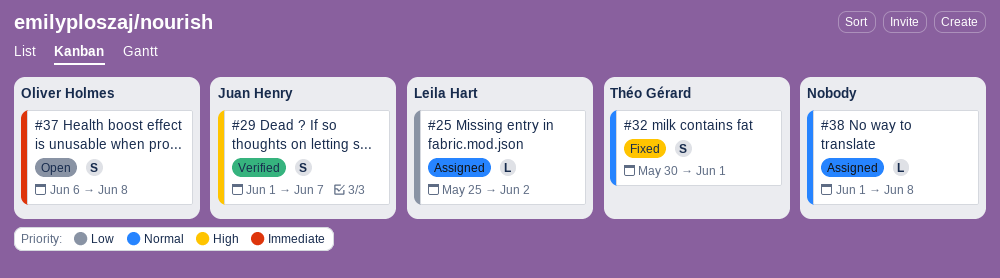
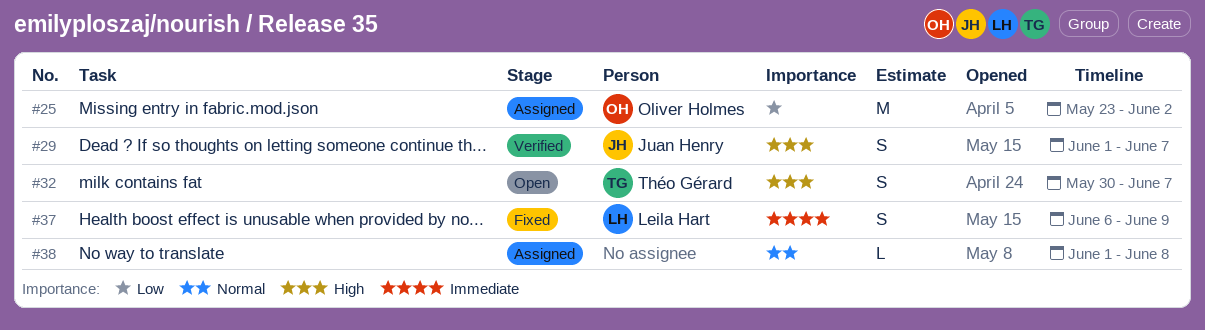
#25, owner: Leila Hart -> Oliver Holmes
#25, estimate: L -> M
#25, start: May 25 -> May 23
#32, status: Fixed -> Open
#32, priority: Normal -> High
#32, due: Jun 1 -> Jun 7
#37, status: Open -> Fixed
#37, owner: Oliver Holmes -> Leila Hart
#37, due: Jun 8 -> Jun 9

